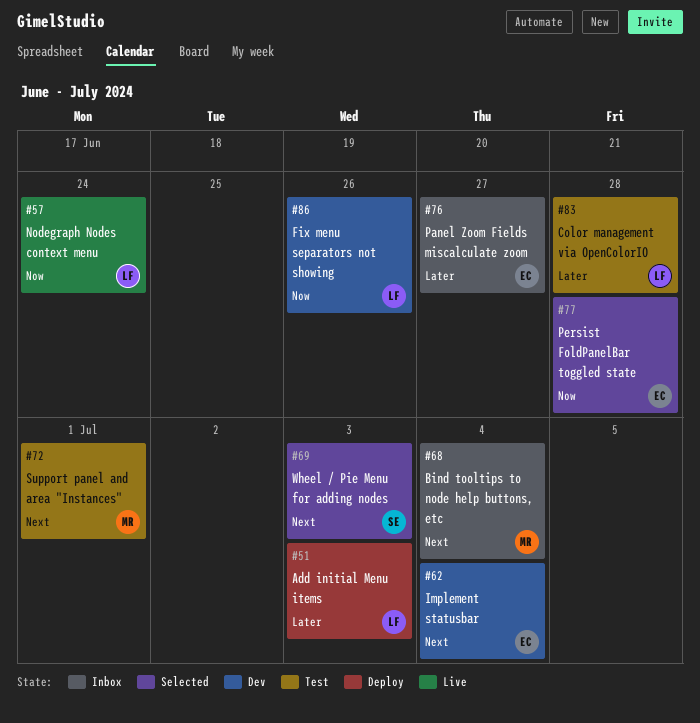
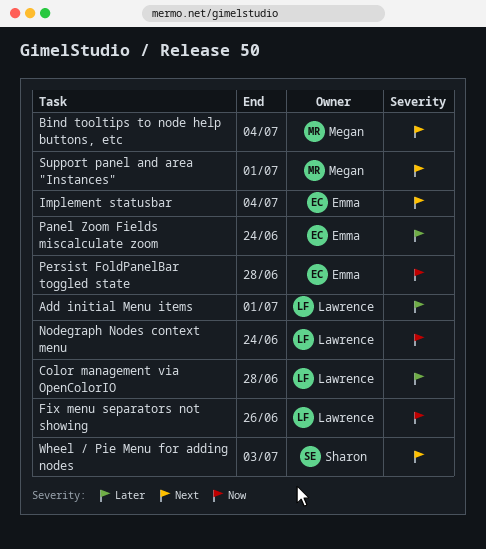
Add initial Menu items, due: Jul 3 -> Jul 1
Panel Zoom Fields miscalculate zoom, due: Jun 27 -> Jun 24

